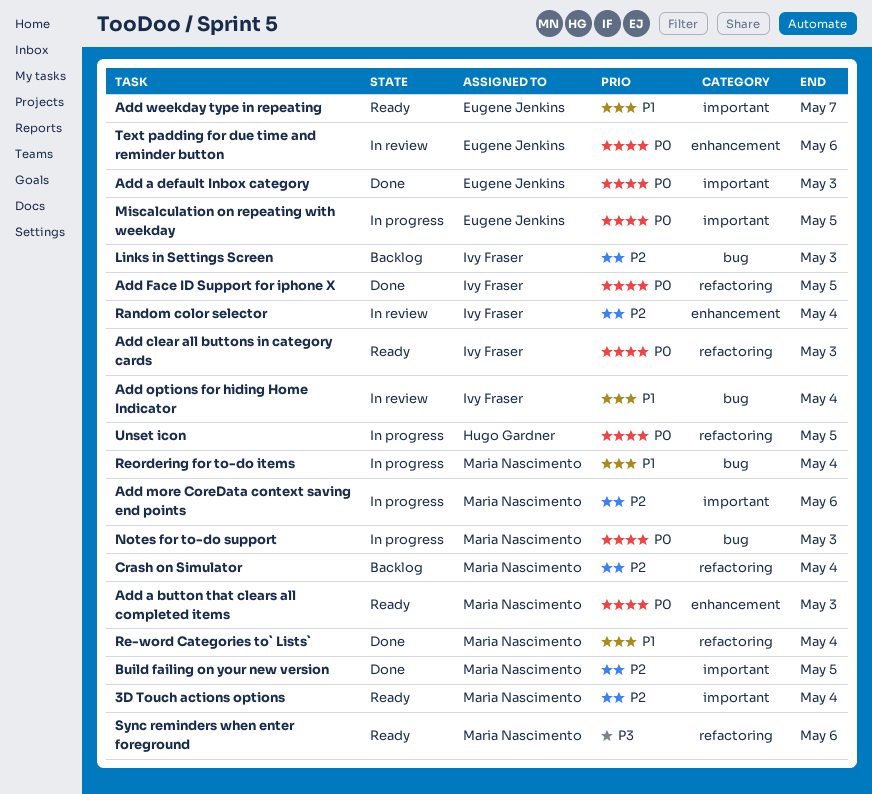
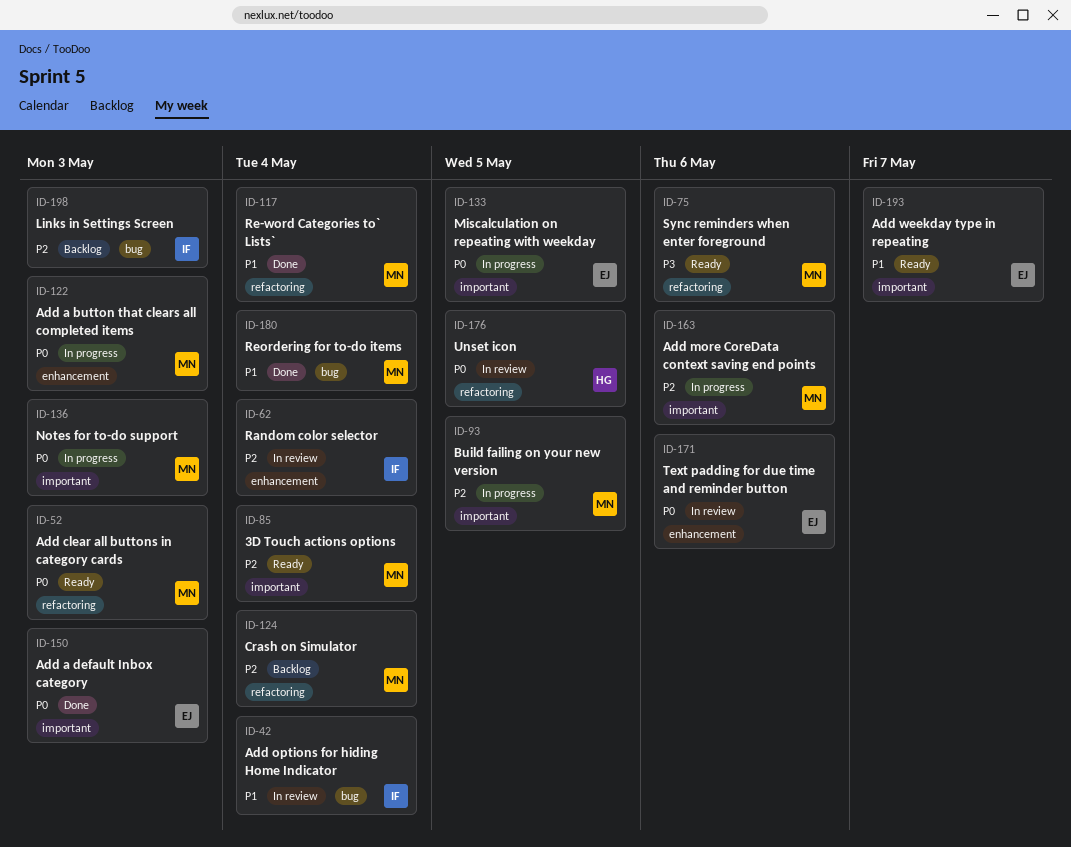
Add a button that clears all completed items, status: Ready -> In progress
Add clear all buttons in category cards, owner: Ivy Fraser -> Maria Nascimento
Add Face ID Support for iphone X: present -> none
Build failing on your new version, status: Done -> In progress
Notes for to-do support, label: bug -> important
Reordering for to-do items, status: In progress -> Done
Unset icon, status: In progress -> In review

